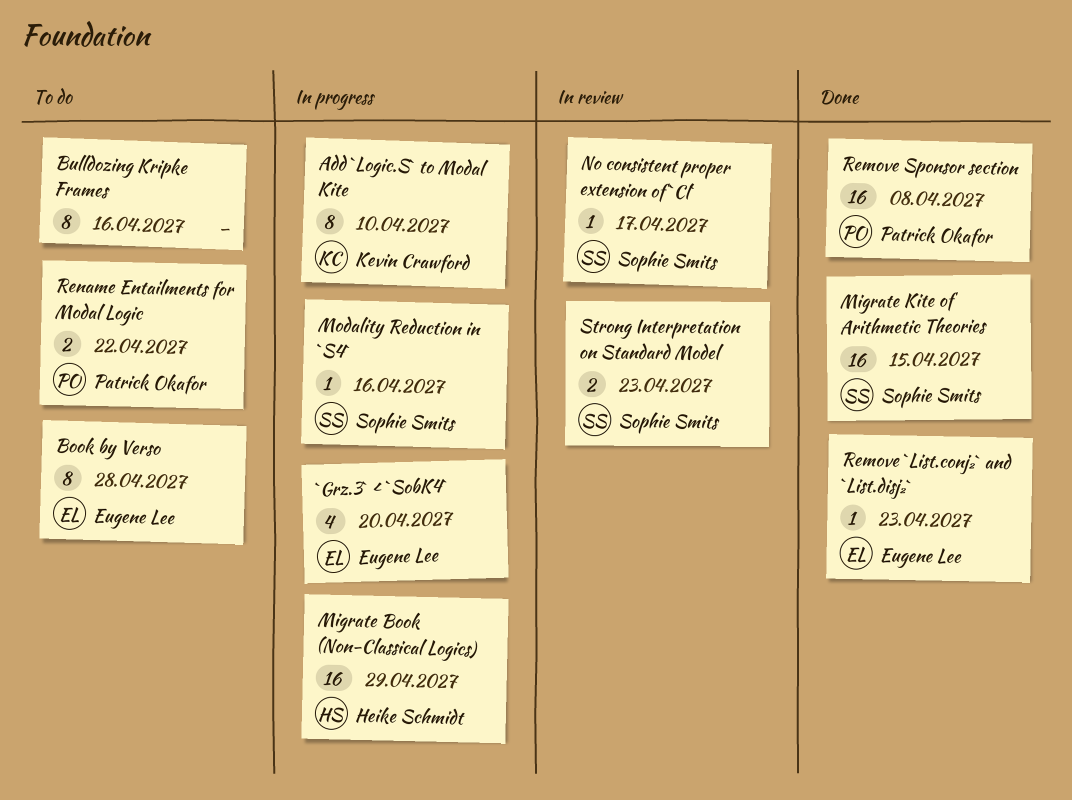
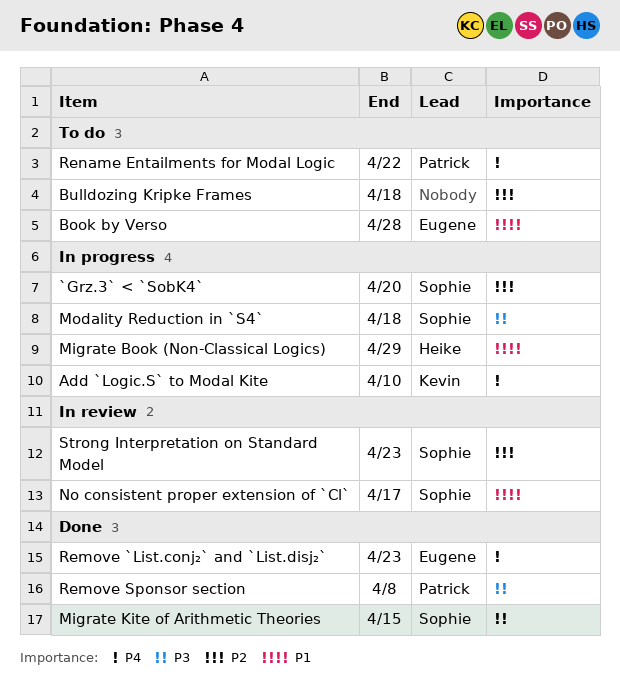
`Grz.3` < `SobK4`, owner: Eugene Lee -> Sophie Smits
Bulldozing Kripke Frames, due: Apr 16 -> Apr 18
Modality Reduction in `S4`, due: Apr 16 -> Apr 18

